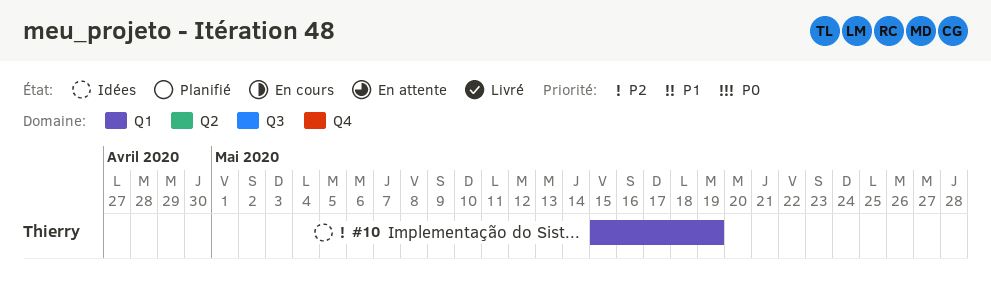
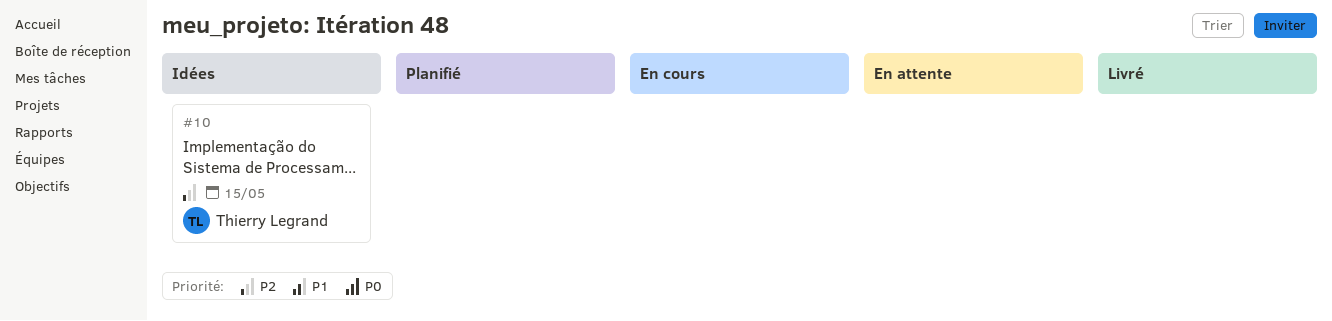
#10, due: May 19 -> May 15

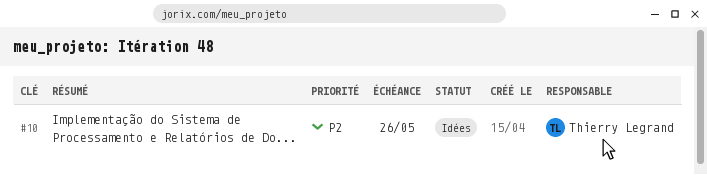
#10, due: May 15 -> May 26

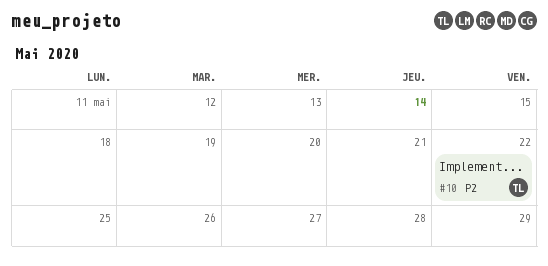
#10, due: May 26 -> May 22

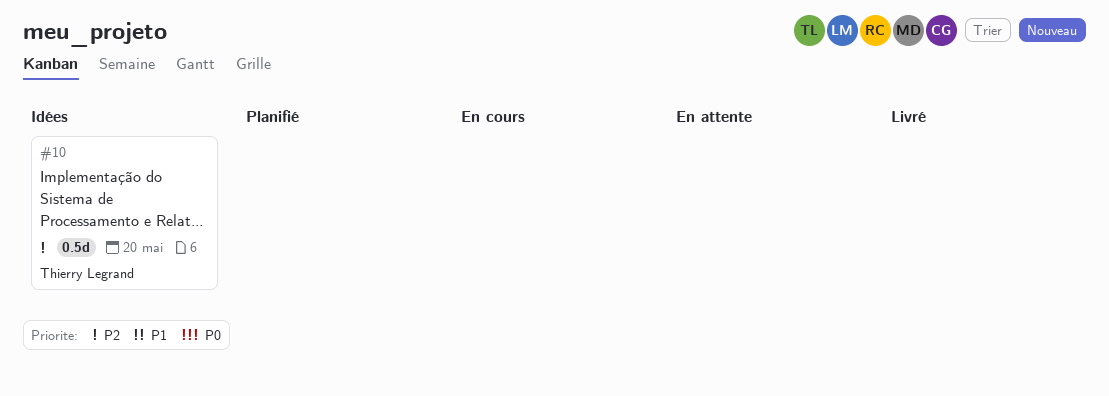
#10, due: May 22 -> May 20

